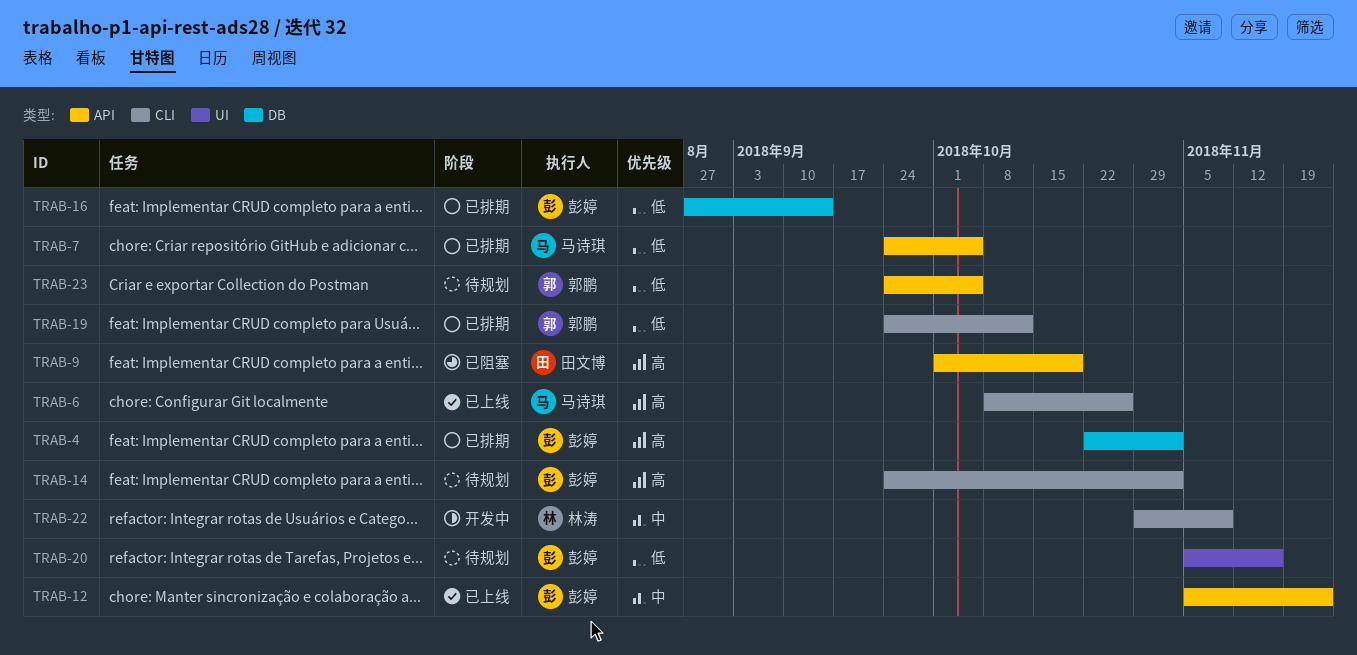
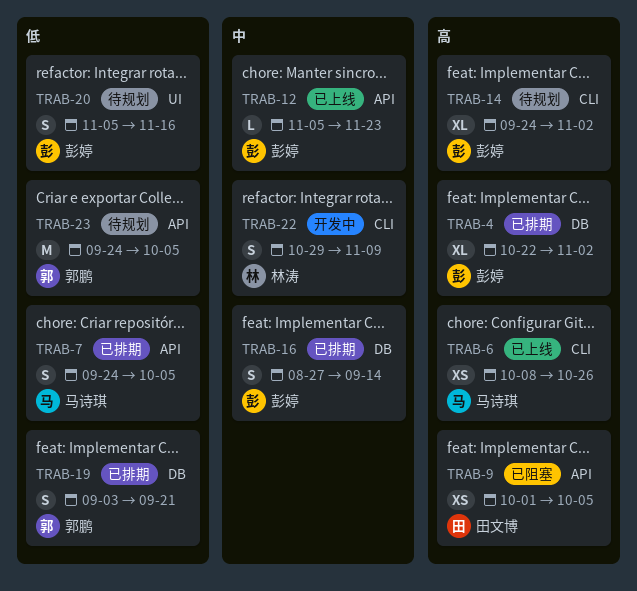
TRAB-9, due: Oct 19 -> Oct 5
TRAB-16, priority: 低 -> 中
TRAB-19, label: CLI -> DB
TRAB-19, start: Sep 24 -> Sep 3
TRAB-19, due: Oct 12 -> Sep 21

